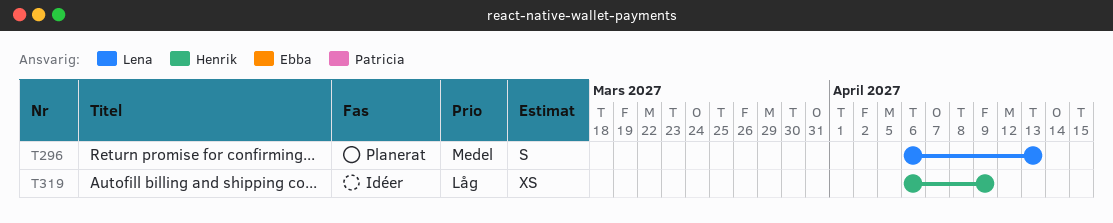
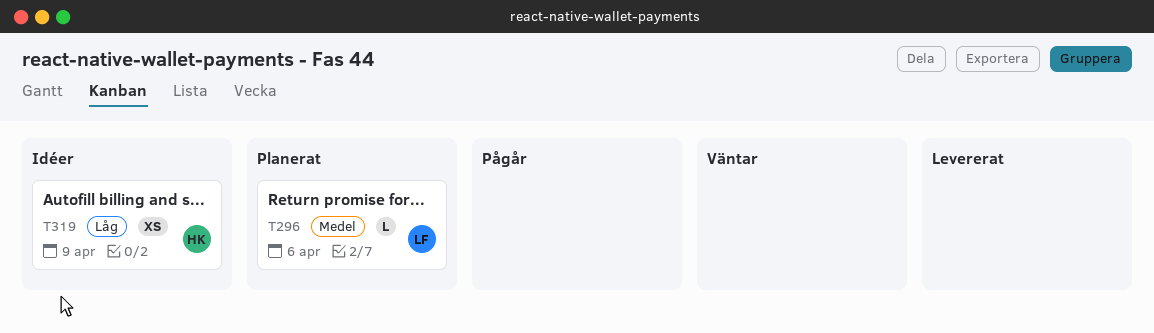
T296, estimate: S -> L
T296, due: Apr 13 -> Apr 6

